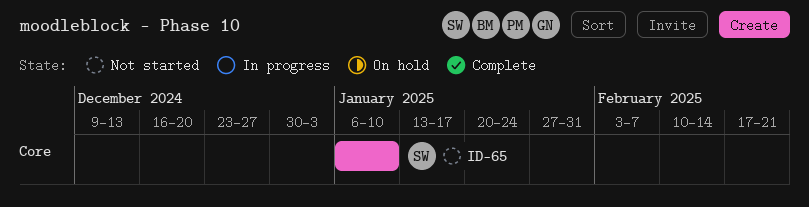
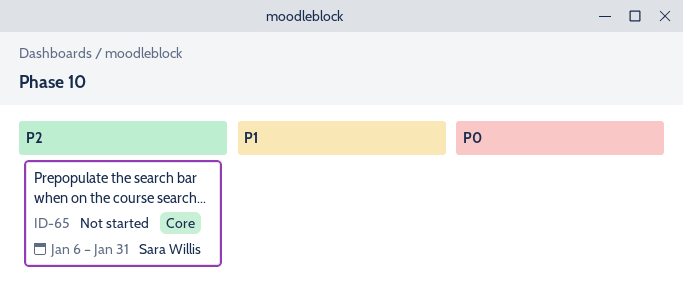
ID-65, due: Jan 10 -> Jan 31

